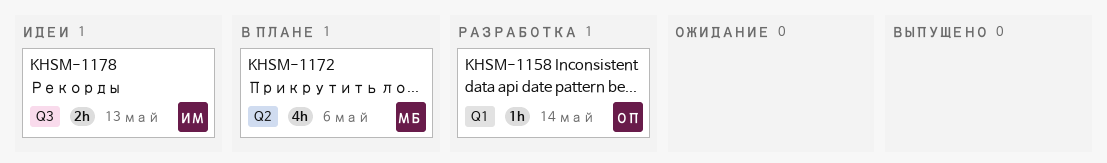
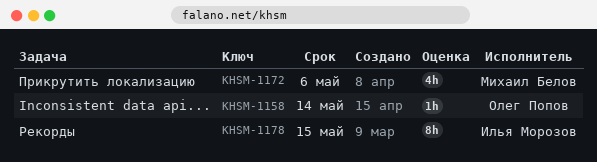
KHSM-1178, estimate: 2h -> 8h
KHSM-1178, due: May 13 -> May 15

